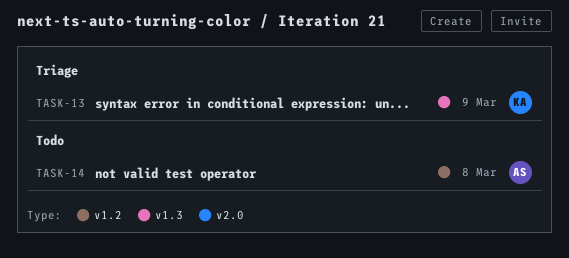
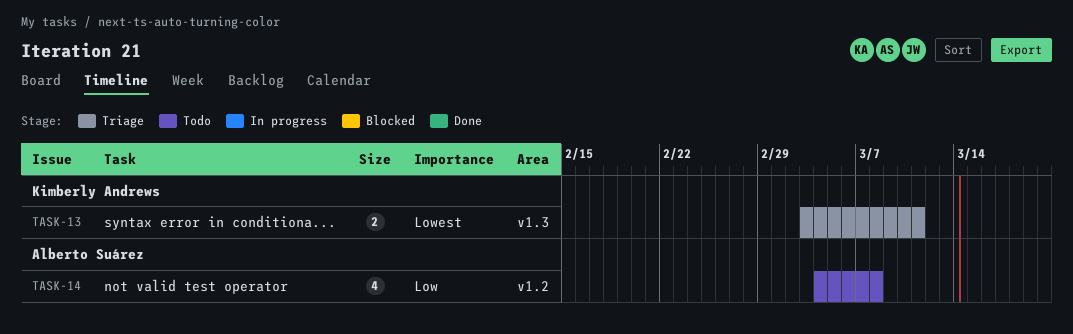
TASK-13, due: Mar 9 -> Mar 11

